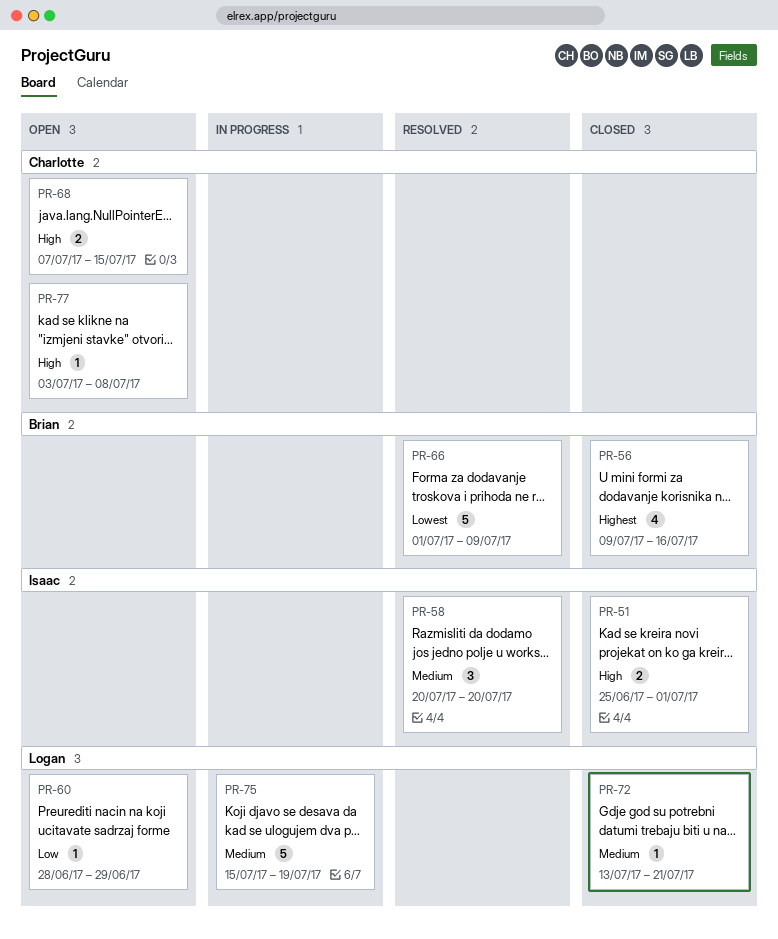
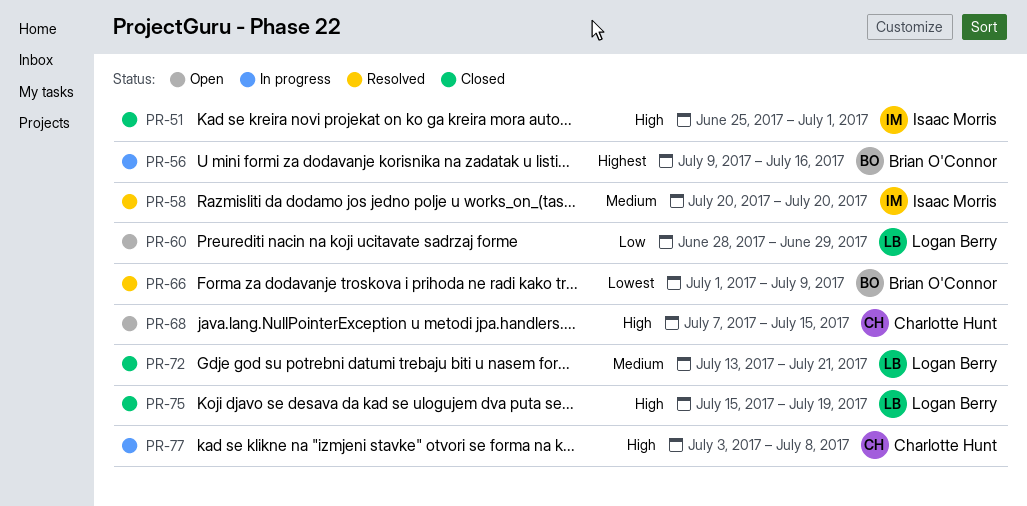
PR-56, status: Closed -> In progress
PR-75, status: In progress -> Closed
PR-75, priority: Medium -> High
PR-77, status: Open -> In progress

